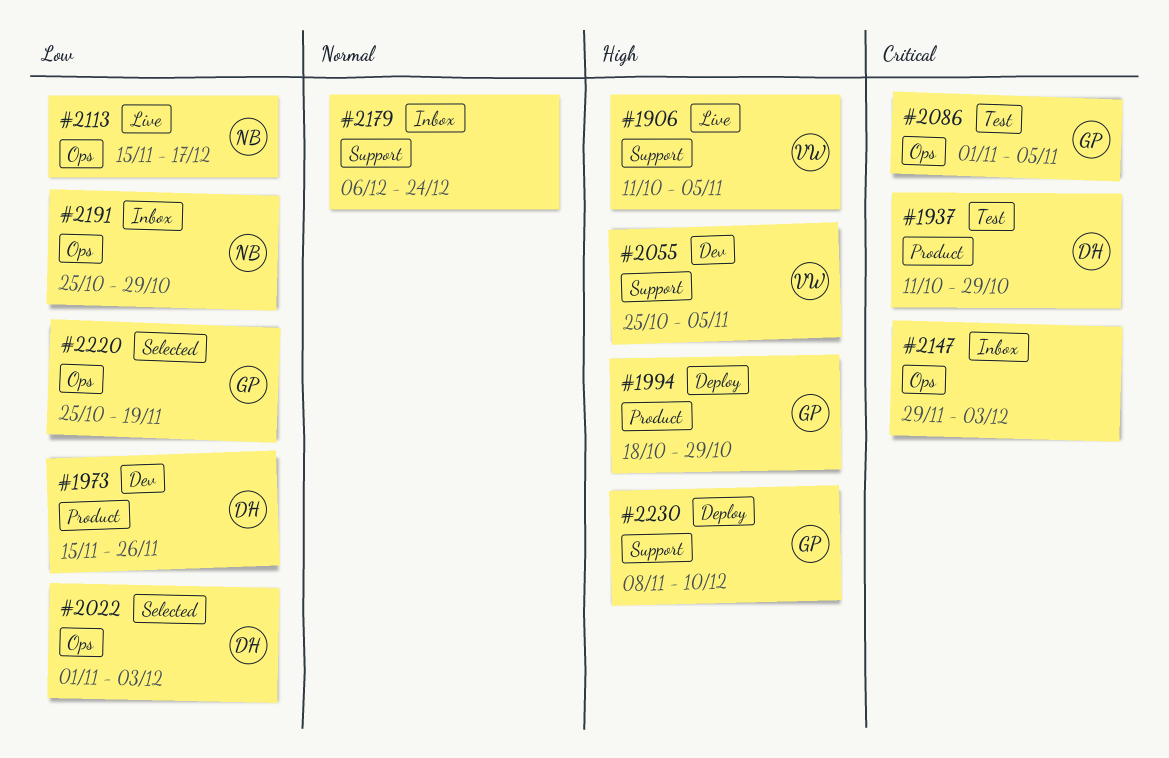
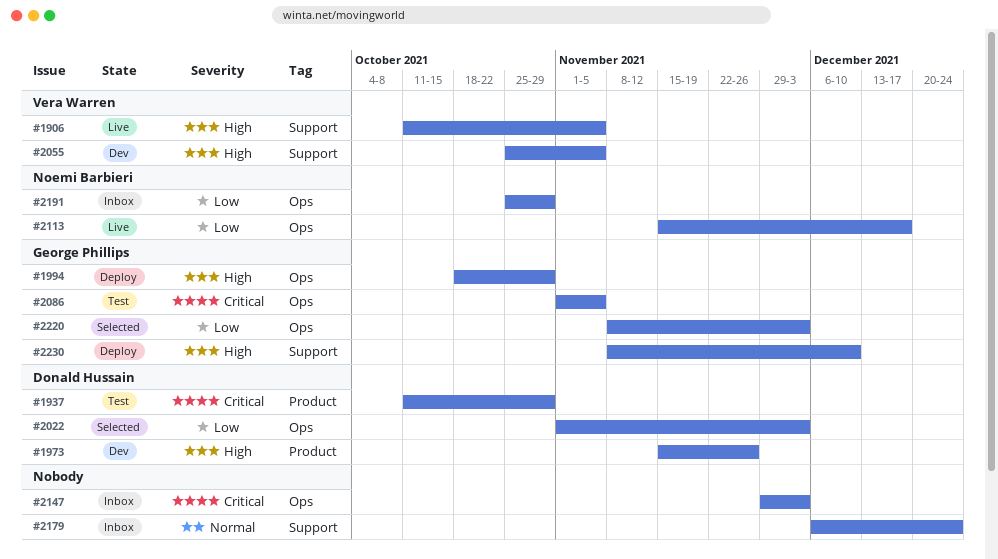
#1973, priority: Low -> High
#1994, label: Product -> Ops
#2220, start: Oct 25 -> Nov 8
#2220, due: Nov 19 -> Dec 3

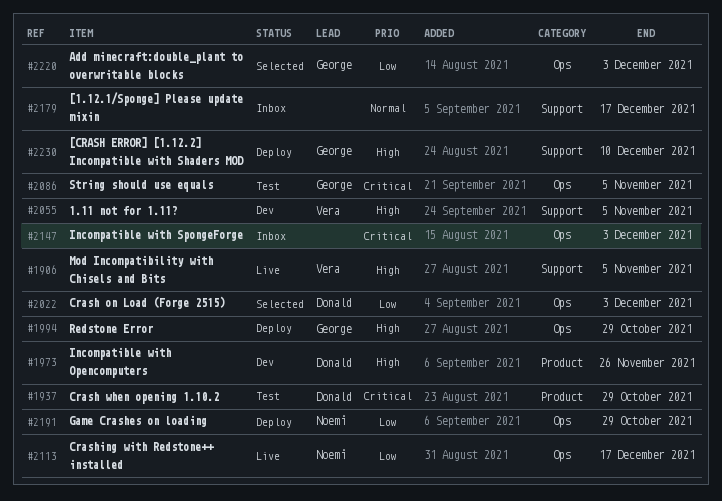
#2179, due: Dec 24 -> Dec 17
#2191, status: Inbox -> Deploy

